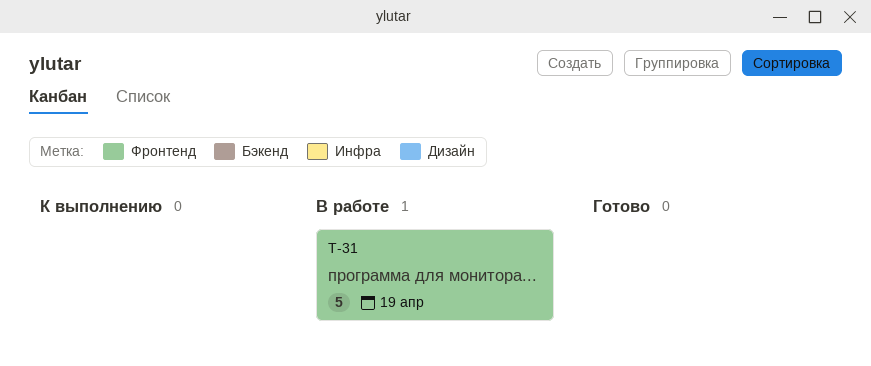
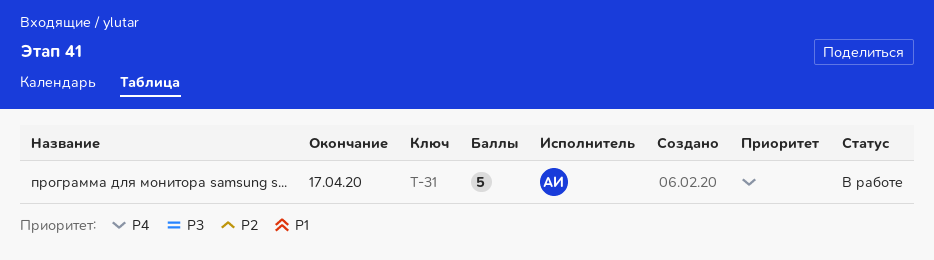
T-31, due: Apr 19 -> Apr 17

